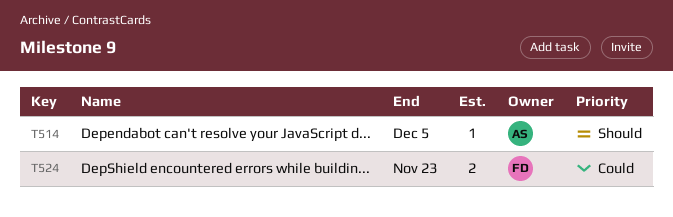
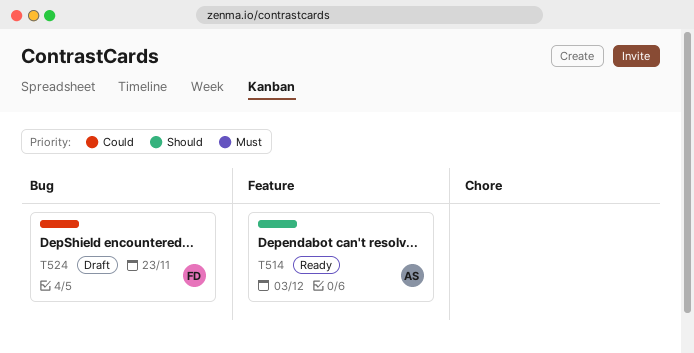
T514, due: Dec 5 -> Dec 3

